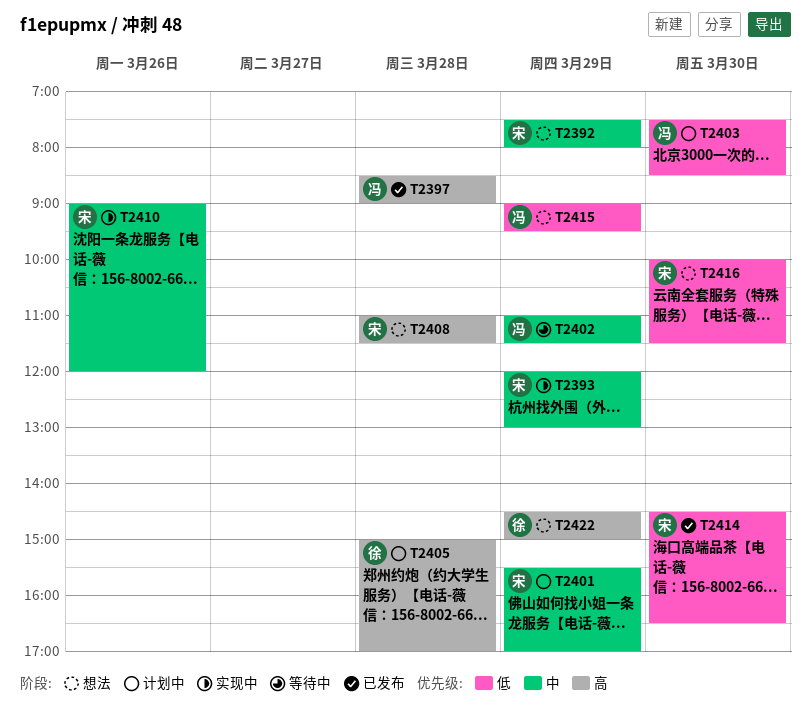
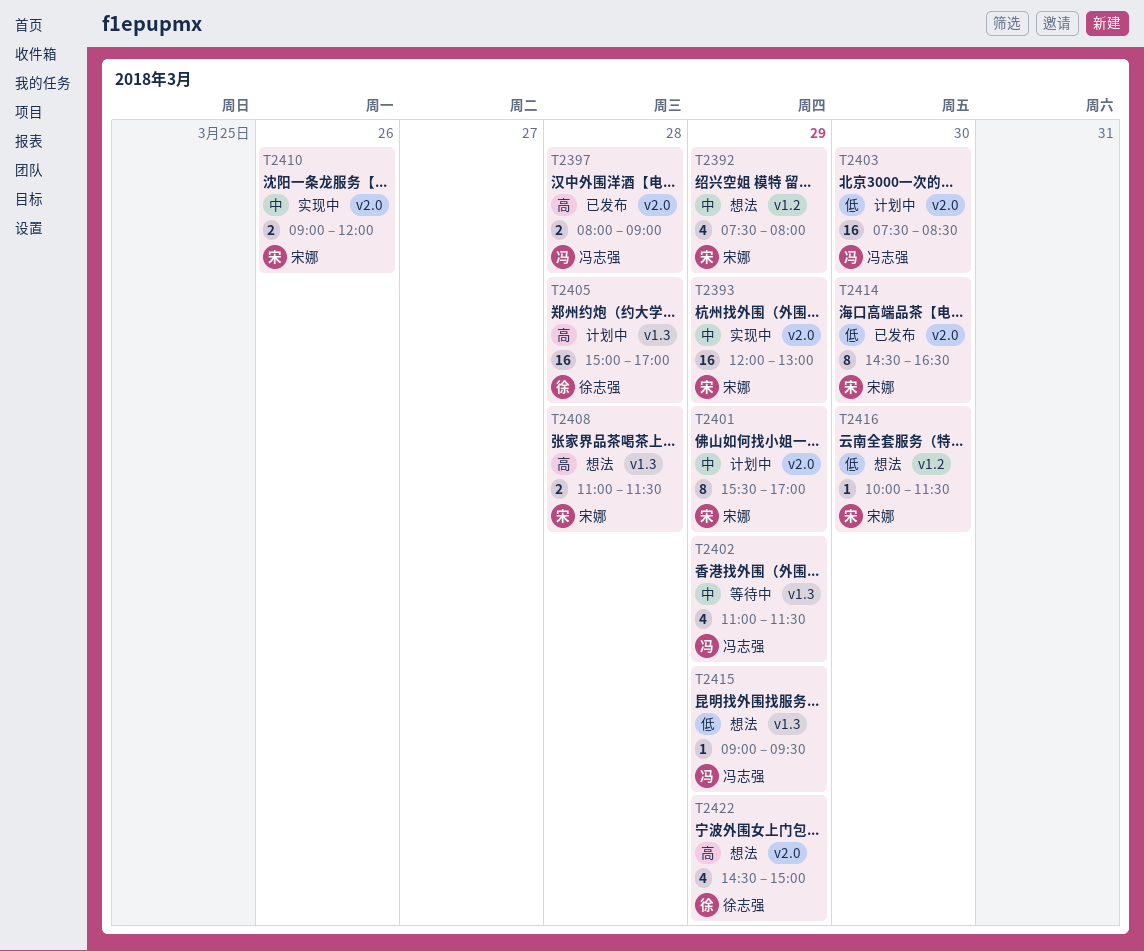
T2397, begins: 08:30 -> 08:00

